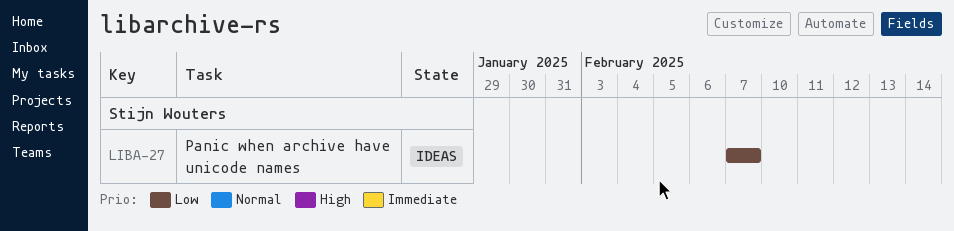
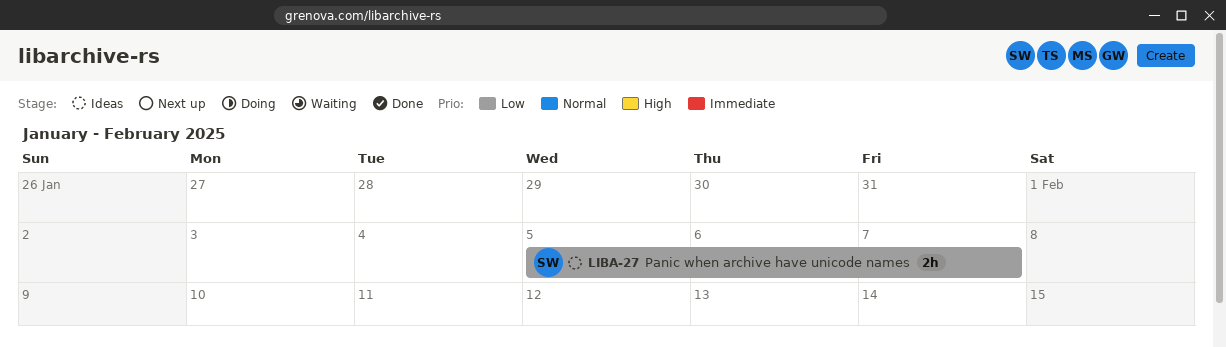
LIBA-27, start: Feb 7 -> Feb 5

